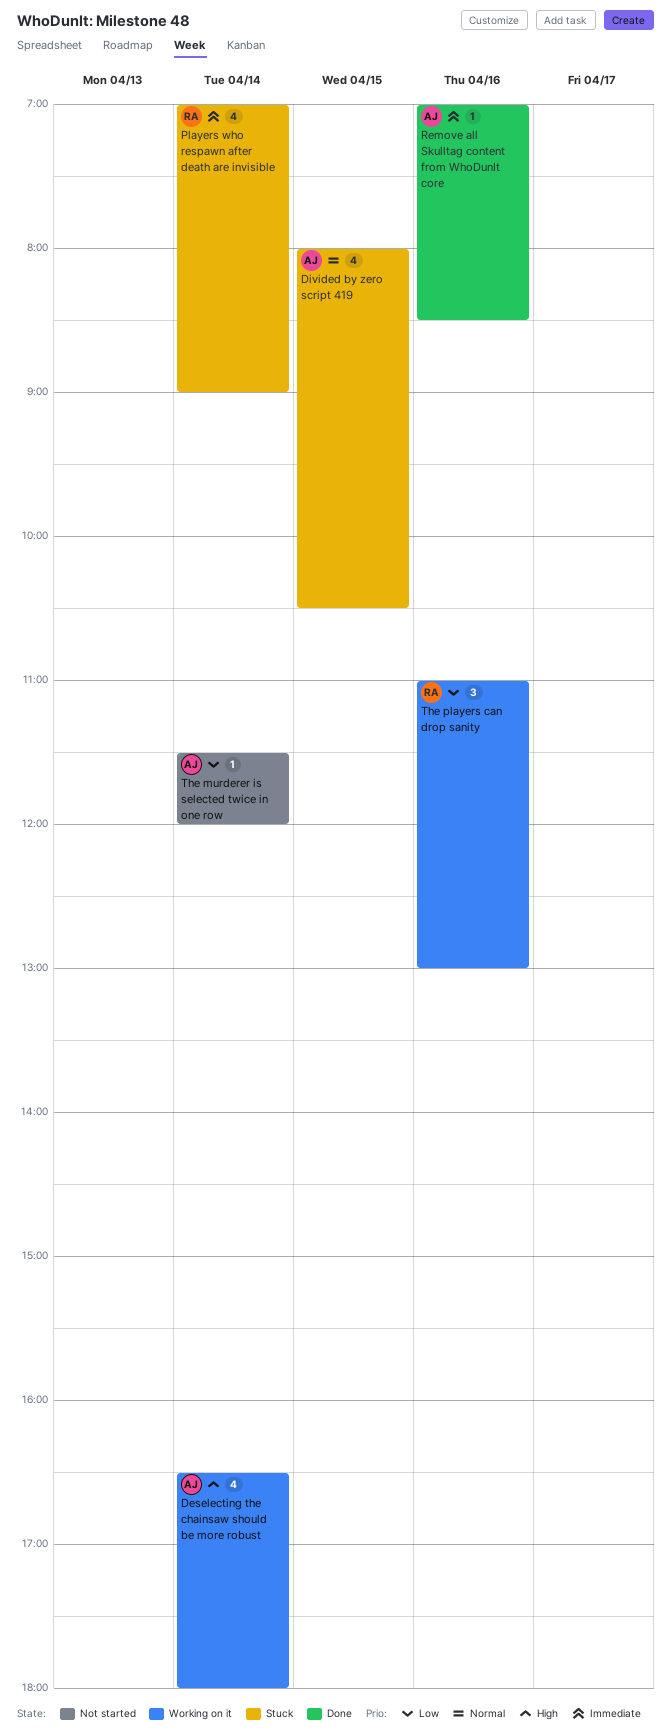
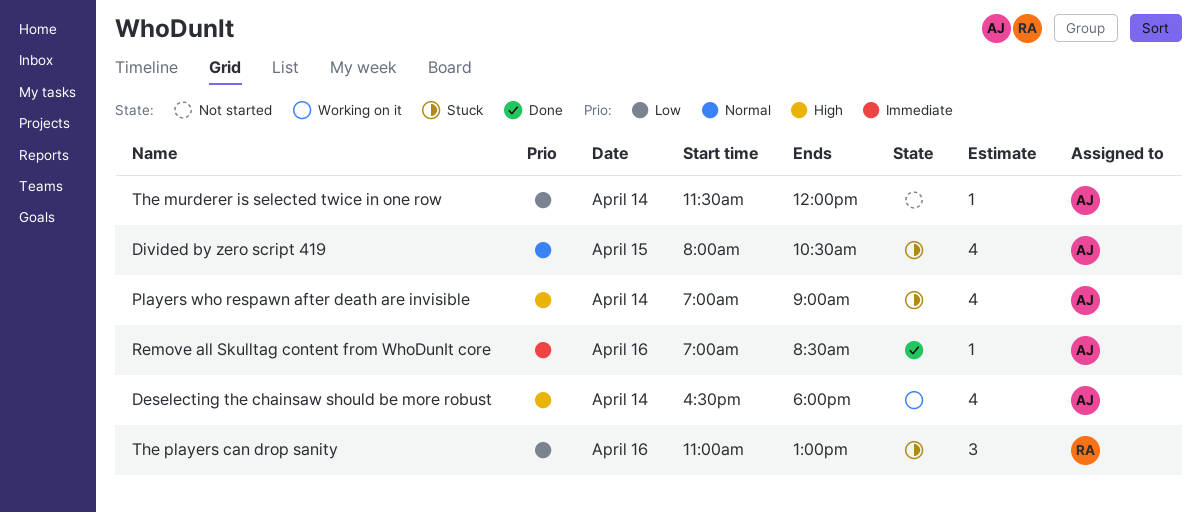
Players who respawn after death are invisible, owner: RA -> AJ
Players who respawn after death are invisible, priority: Immediate -> High
The players can drop sanity, status: Working on it -> Stuck

